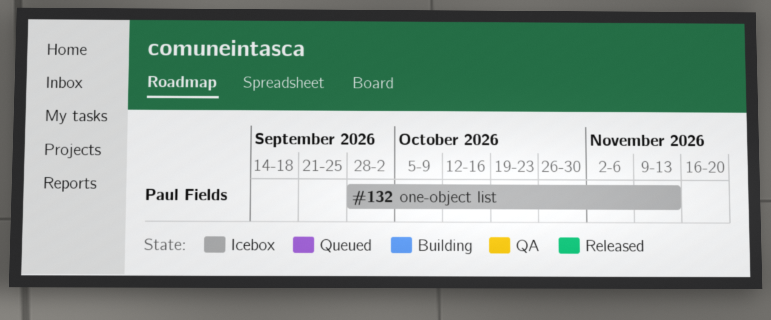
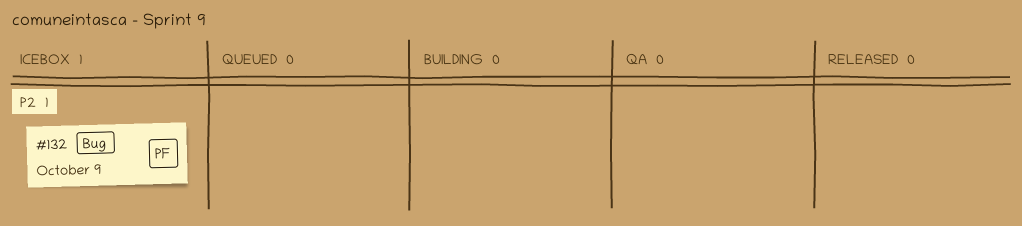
#132, due: Nov 13 -> Oct 9

